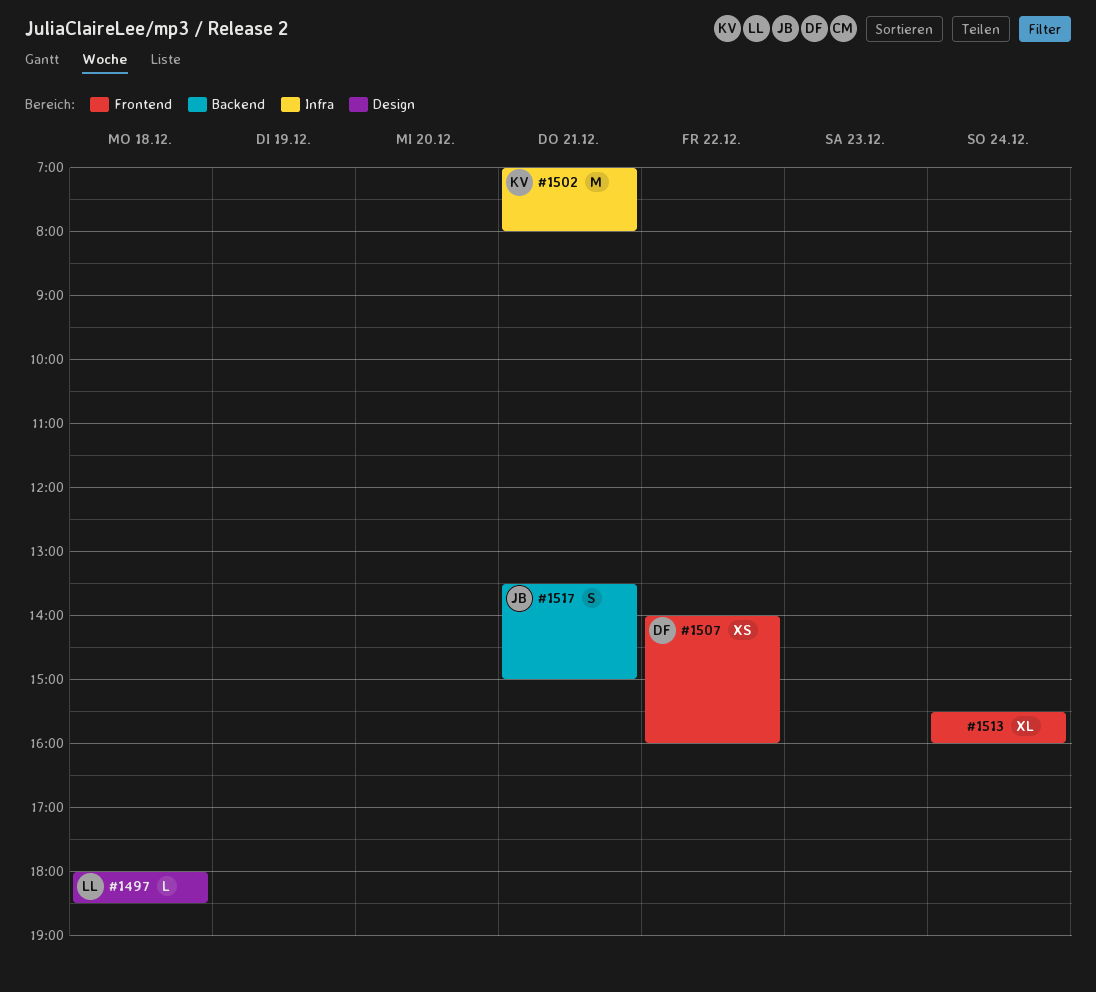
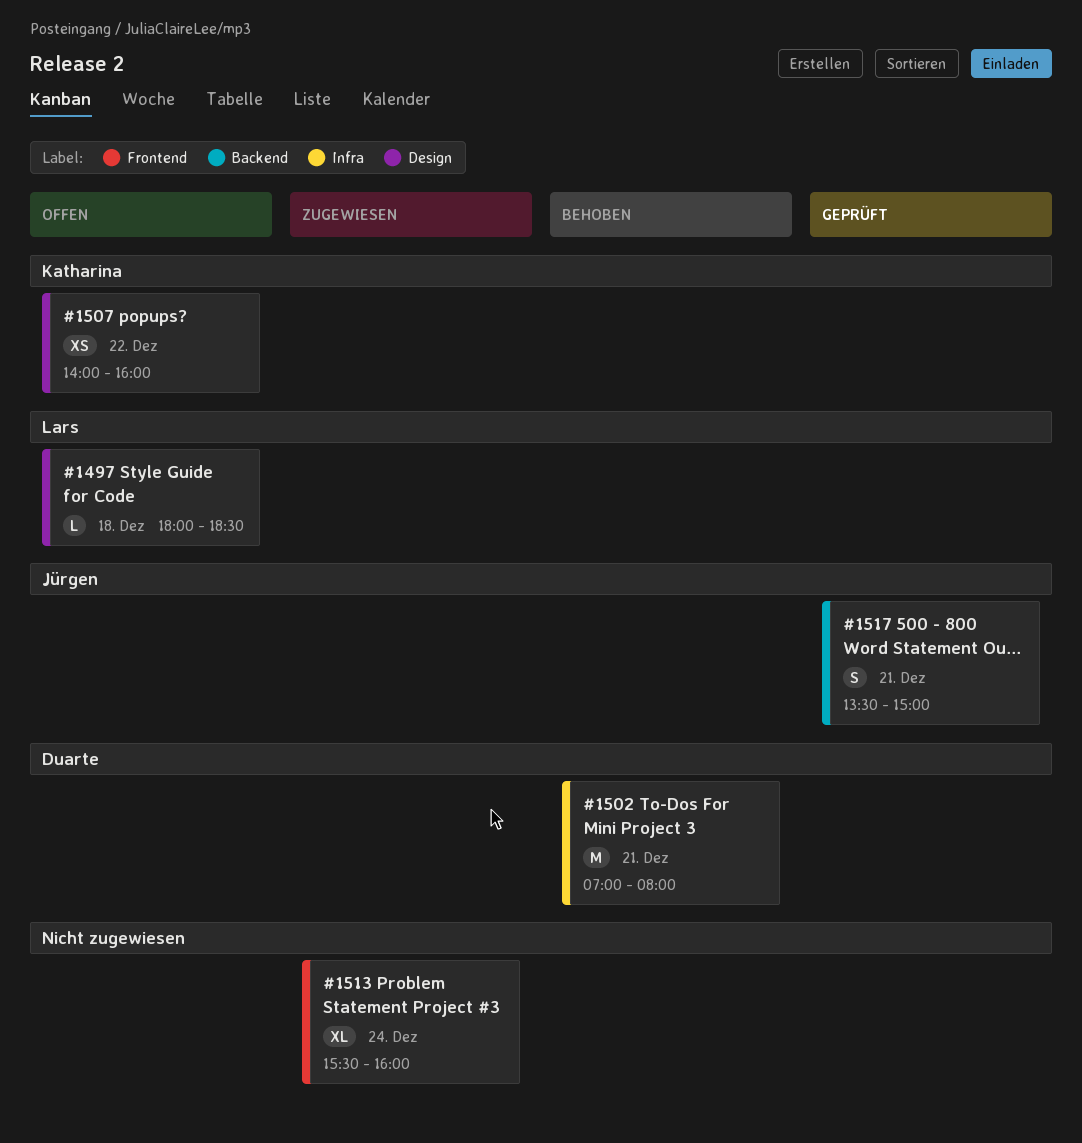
#1502, owner: Katharina -> Duarte
#1507, owner: Duarte -> Katharina
#1507, label: Frontend -> Design

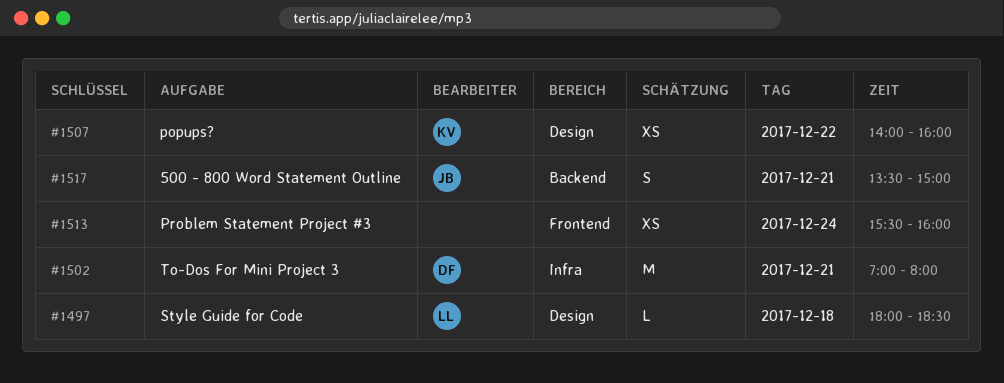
#1513, estimate: XL -> XS

